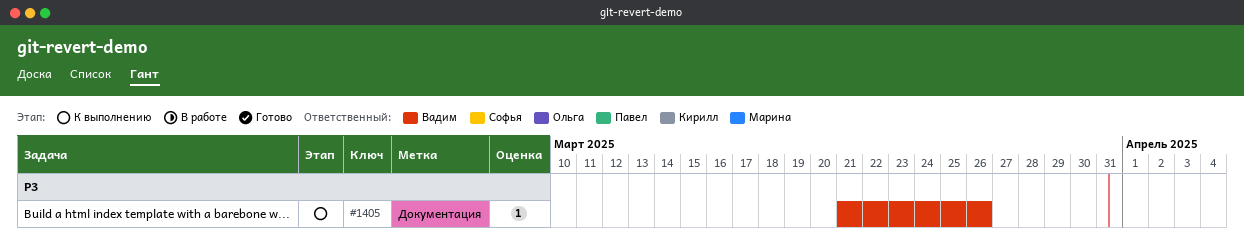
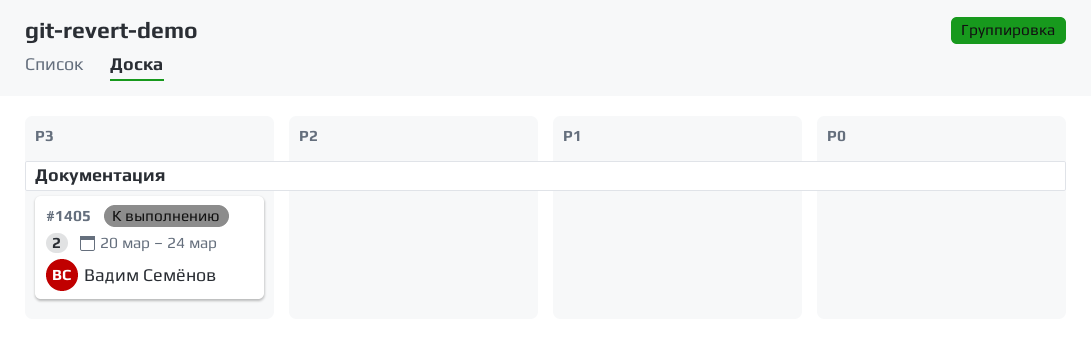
#1405, estimate: 1 -> 2
#1405, start: Mar 21 -> Mar 20
#1405, due: Mar 26 -> Mar 24

